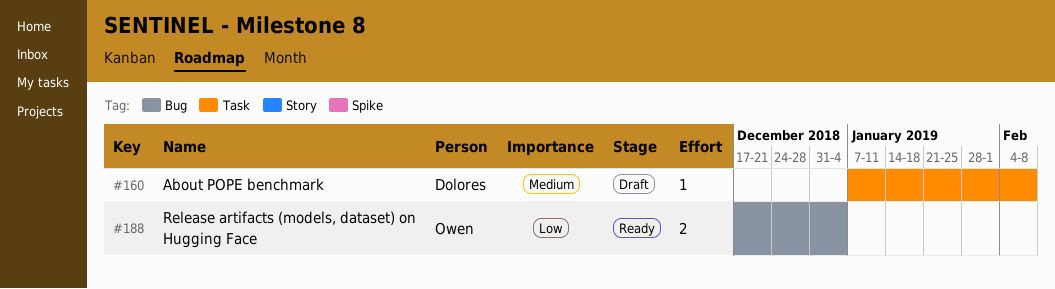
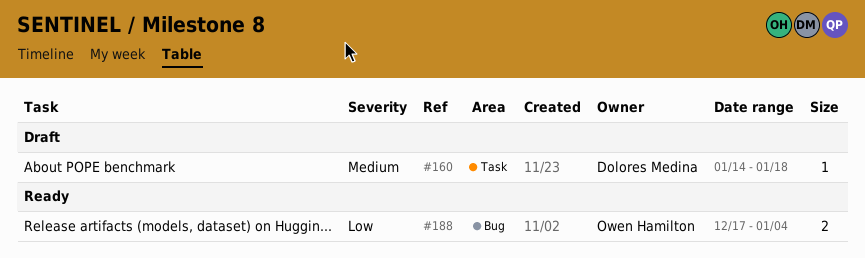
#160, start: Jan 7 -> Jan 14
#160, due: Feb 8 -> Jan 18

